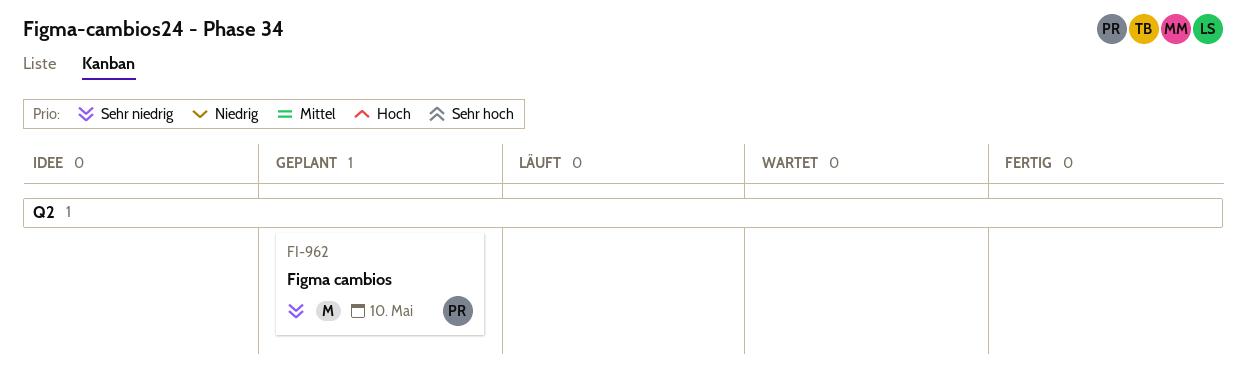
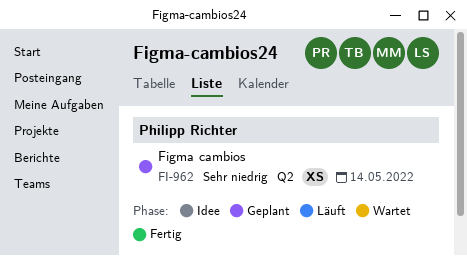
FI-962, estimate: M -> XS
FI-962, due: May 10 -> May 14

